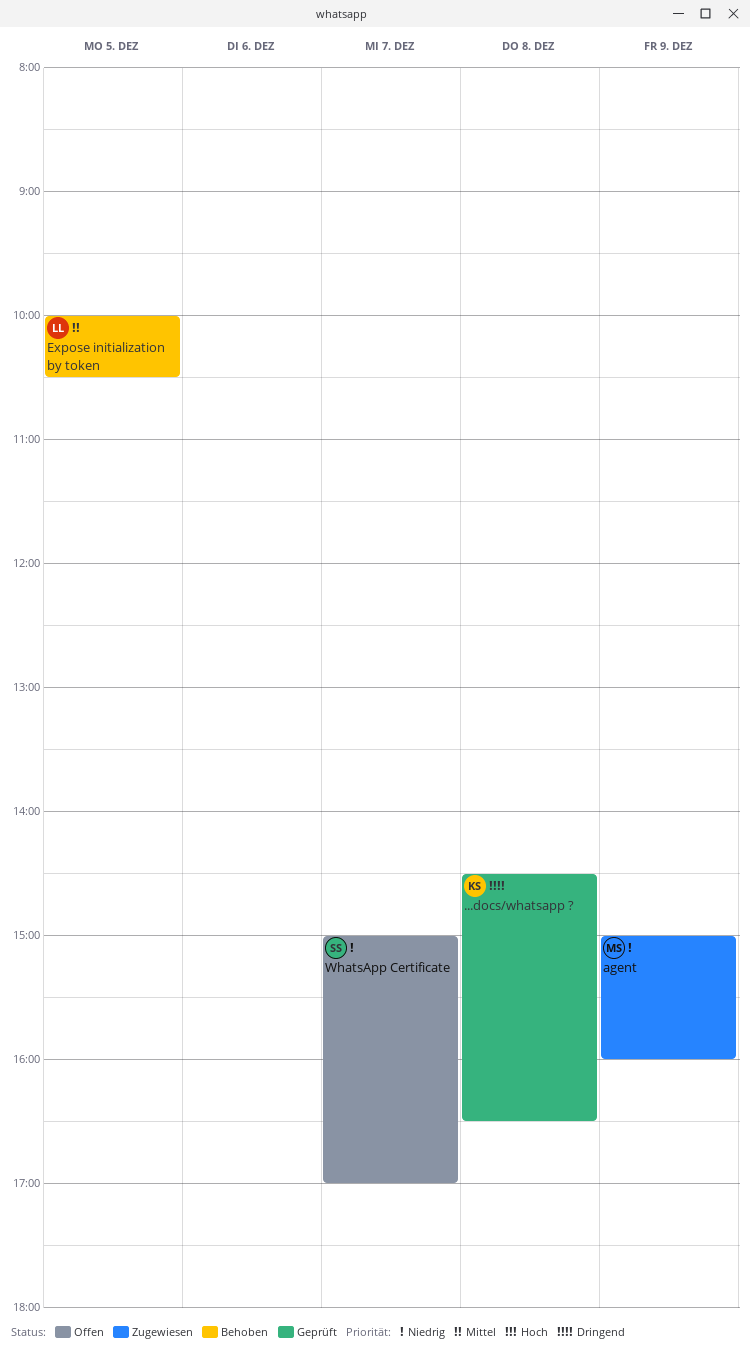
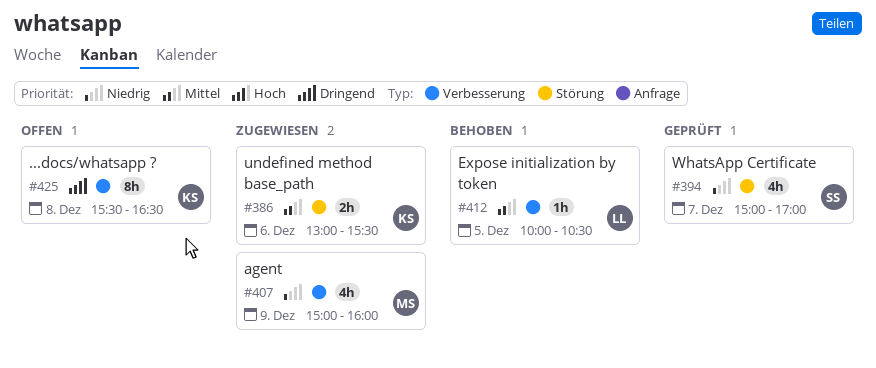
...docs/whatsapp ?, status: Geprüft -> Offen
...docs/whatsapp ?, begins: 14:30 -> 15:30
undefined method base_path: none -> present
WhatsApp Certificate, status: Offen -> Geprüft

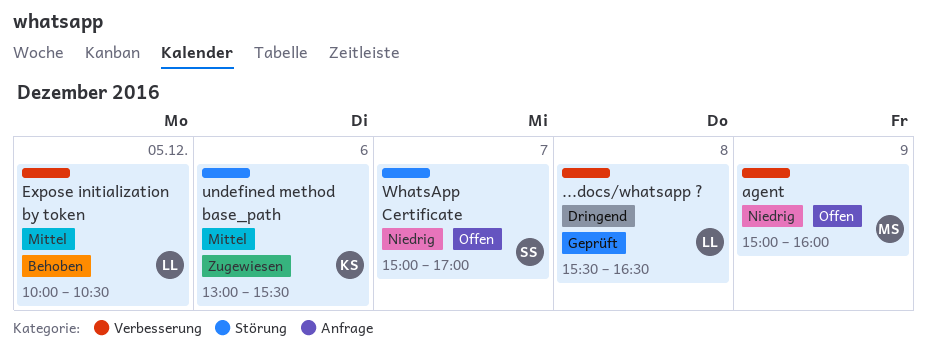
...docs/whatsapp ?, status: Offen -> Geprüft
...docs/whatsapp ?, owner: KS -> LL
agent, status: Zugewiesen -> Offen
WhatsApp Certificate, status: Geprüft -> Offen

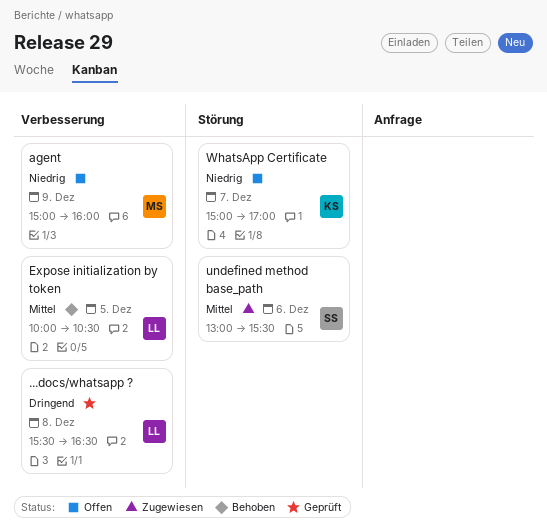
undefined method base_path, owner: KS -> SS
WhatsApp Certificate, owner: SS -> KS

